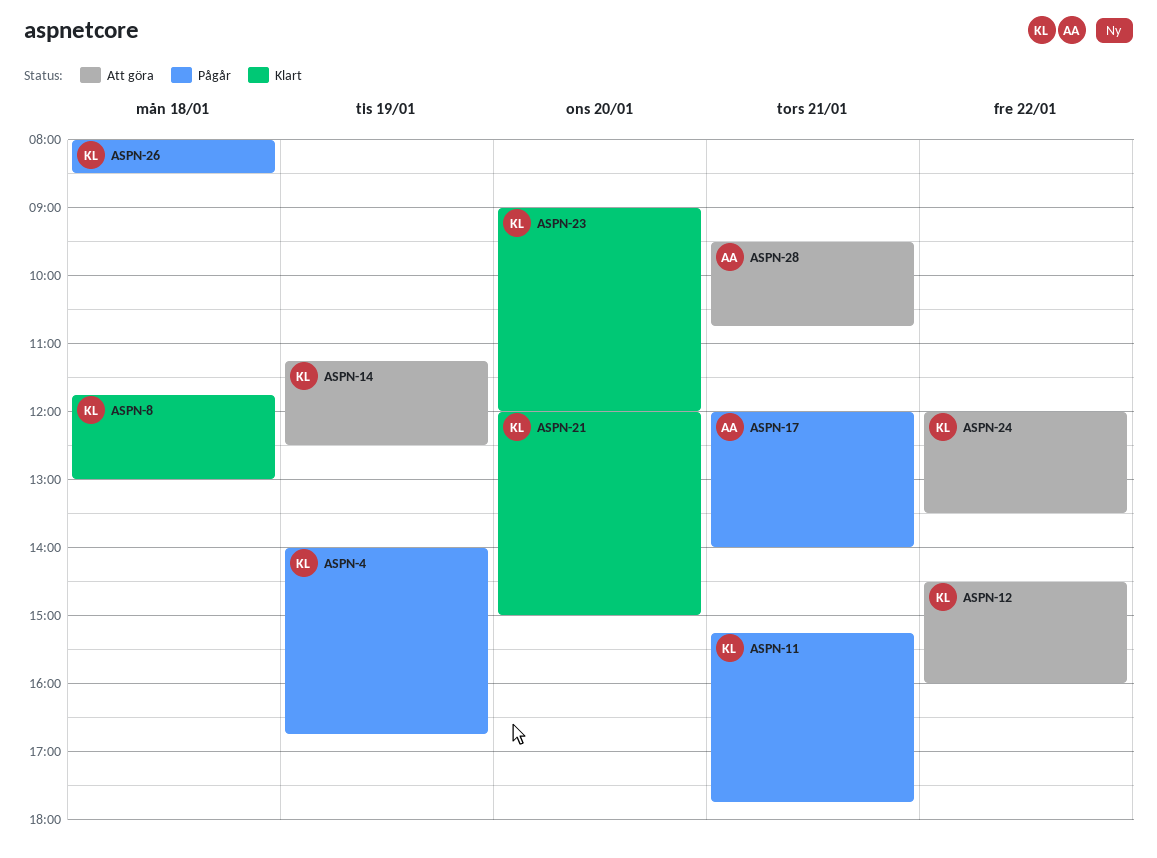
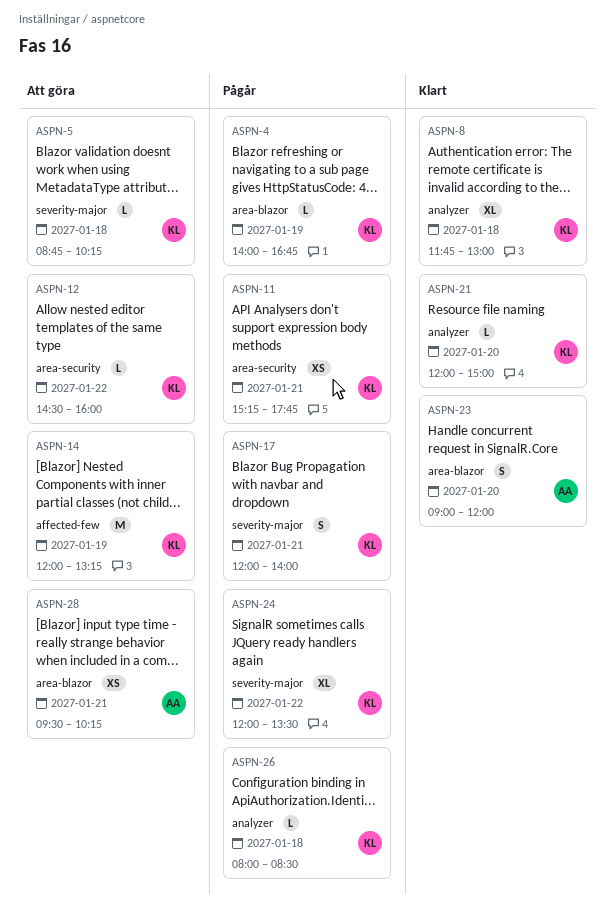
ASPN-5: none -> present
ASPN-14, begins: 11:15 -> 12:00
ASPN-14, ends: 12:30 -> 13:15
ASPN-17, owner: AA -> KL
ASPN-23, owner: KL -> AA
ASPN-24, status: Att göra -> Pågår
ASPN-28, ends: 10:45 -> 10:15

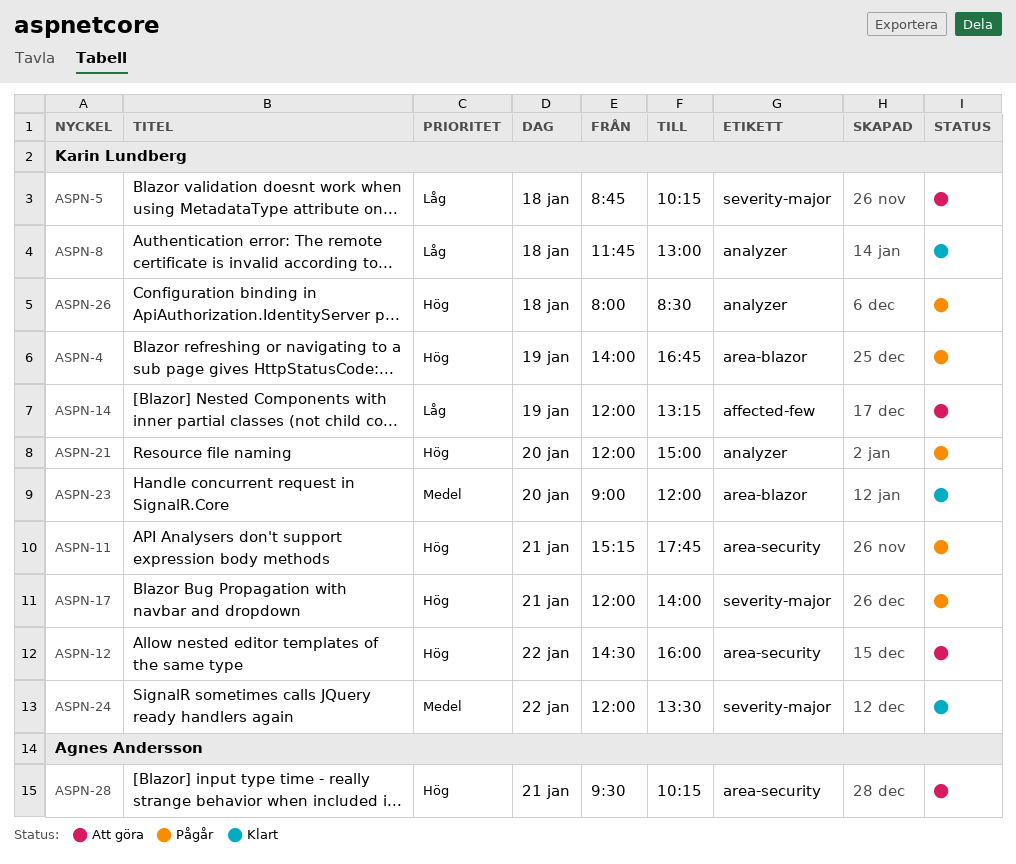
ASPN-21, status: Klart -> Pågår
ASPN-23, owner: Agnes Andersson -> Karin Lundberg
ASPN-24, status: Pågår -> Klart
ASPN-28, label: area-blazor -> area-security

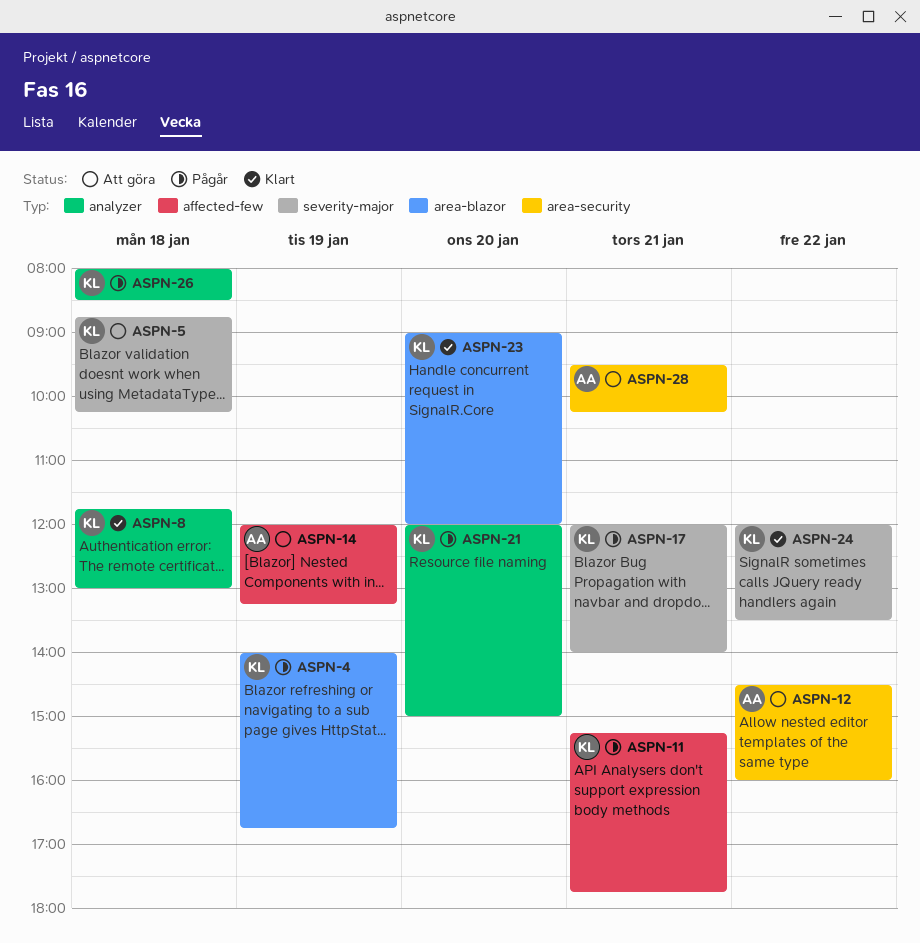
ASPN-11, label: area-security -> affected-few
ASPN-12, owner: Karin Lundberg -> Agnes Andersson
ASPN-14, owner: Karin Lundberg -> Agnes Andersson

